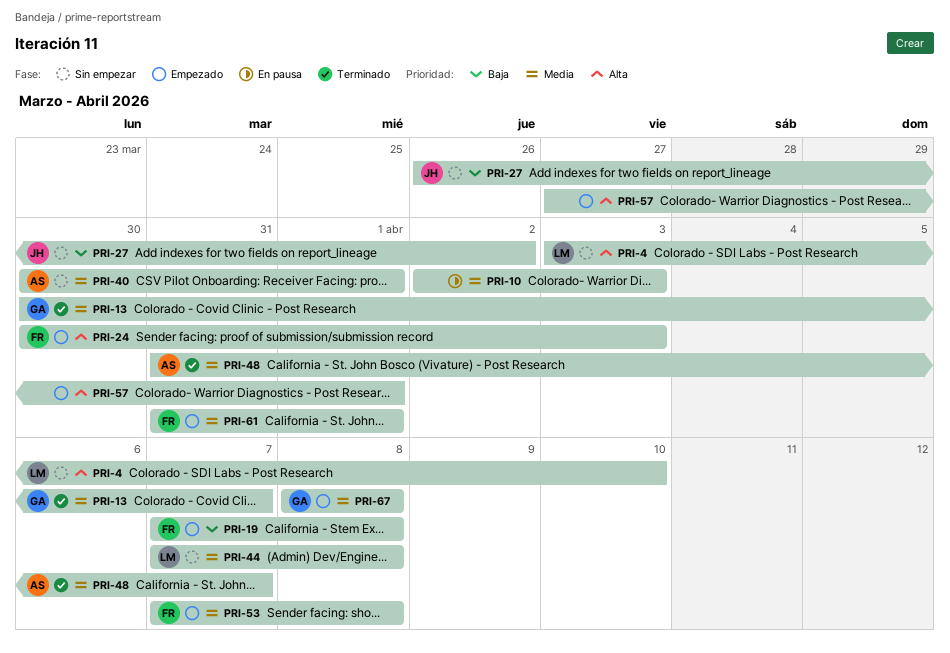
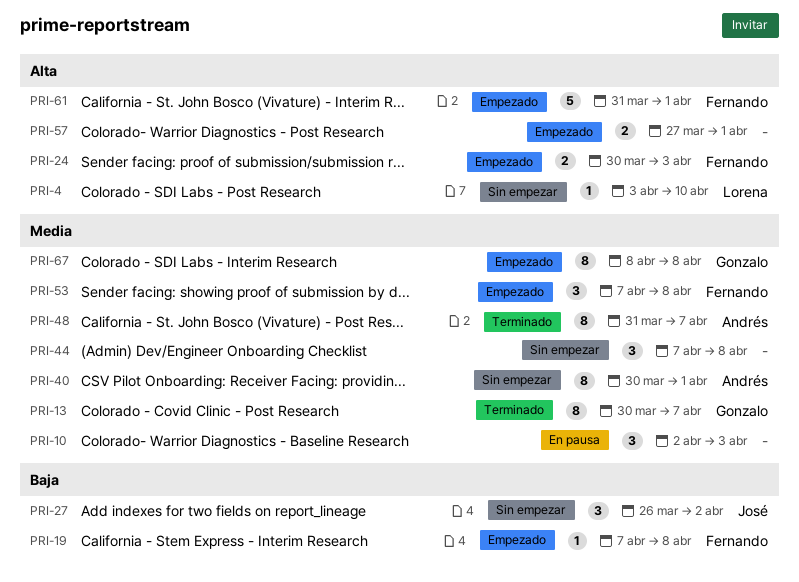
PRI-44, owner: Lorena -> none
PRI-61, priority: Media -> Alta

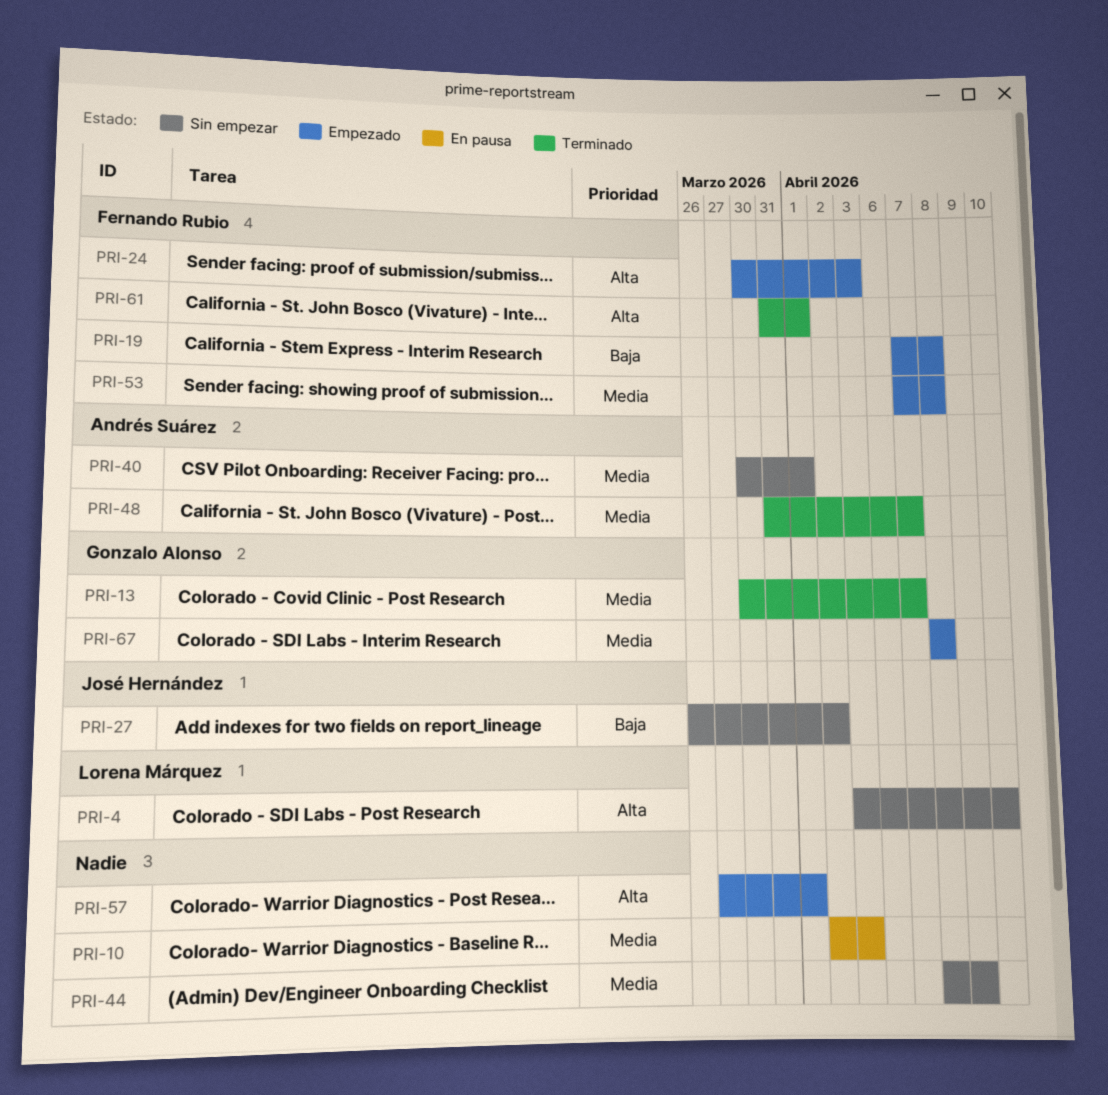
PRI-44, start: Apr 7 -> Apr 8
PRI-44, due: Apr 8 -> Apr 9
PRI-61, status: Empezado -> Terminado

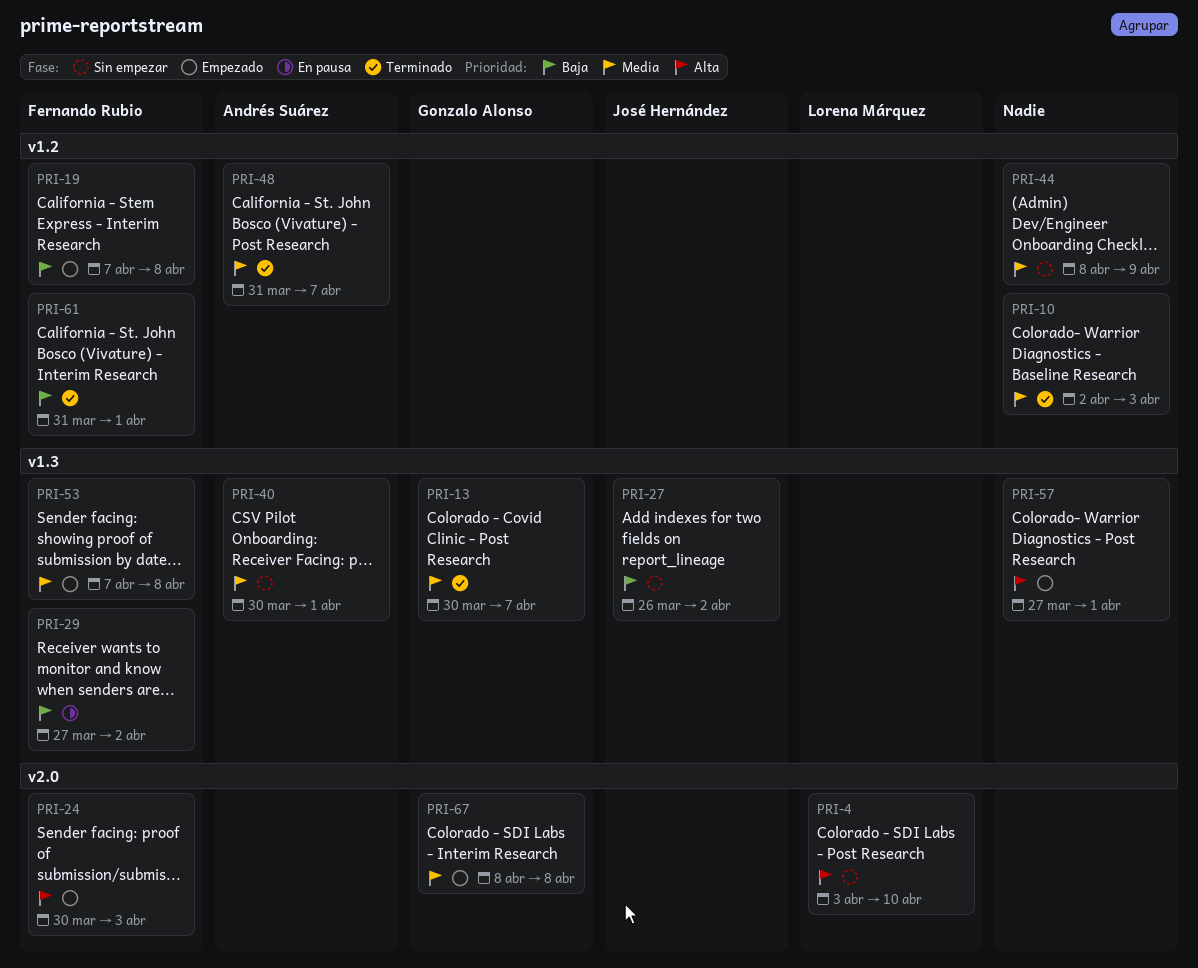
PRI-10, status: En pausa -> Terminado
PRI-29: none -> present
PRI-61, priority: Alta -> Baja

